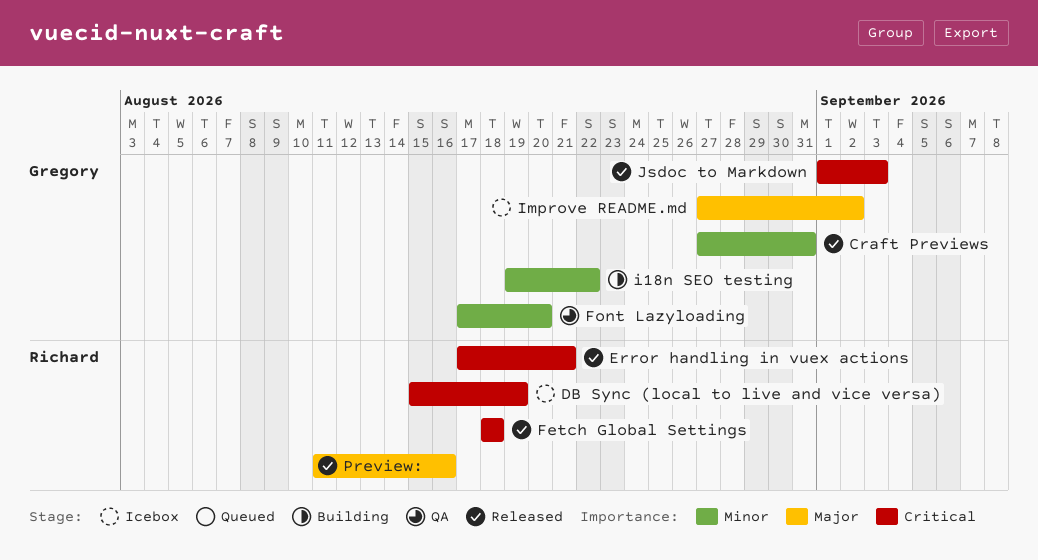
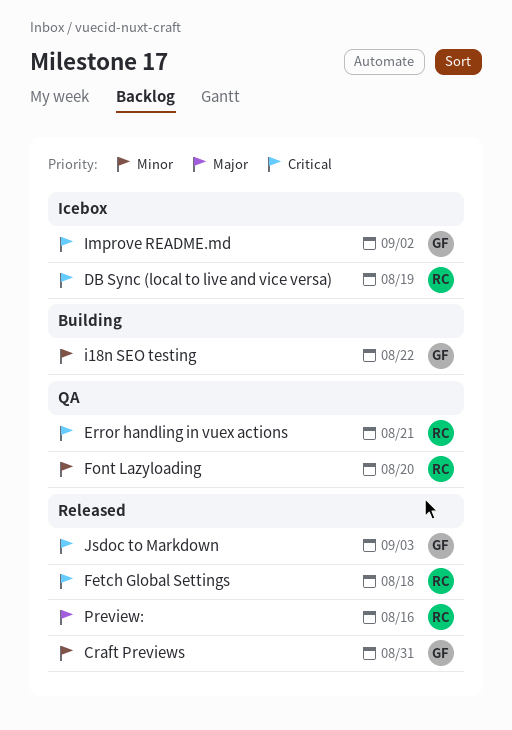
Error handling in vuex actions, status: Released -> QA
Font Lazyloading, owner: Gregory -> Richard
Improve README.md, priority: Major -> Critical

